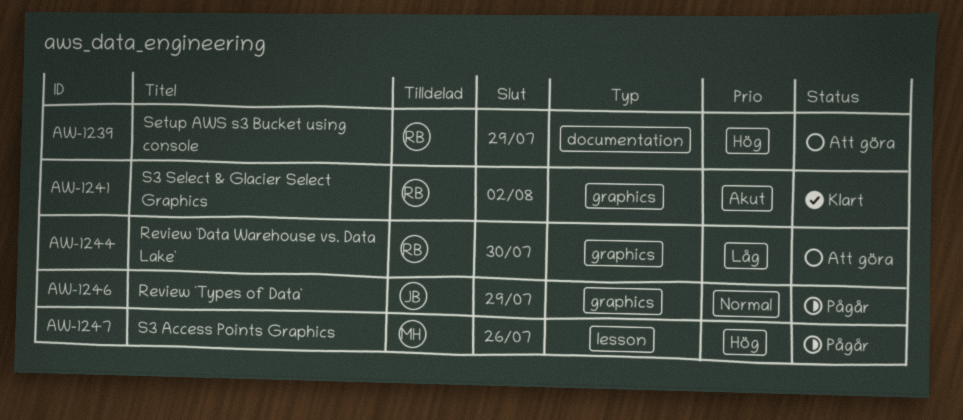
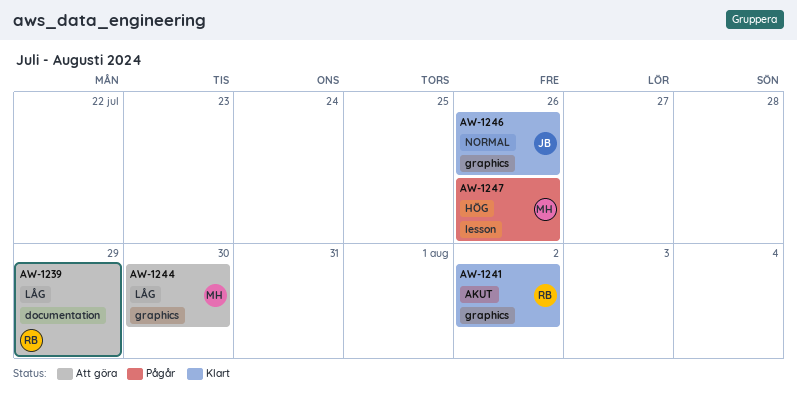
AW-1239, priority: Hög -> Låg
AW-1244, owner: RB -> MH
AW-1246, status: Pågår -> Klart
AW-1246, due: Jul 29 -> Jul 26

